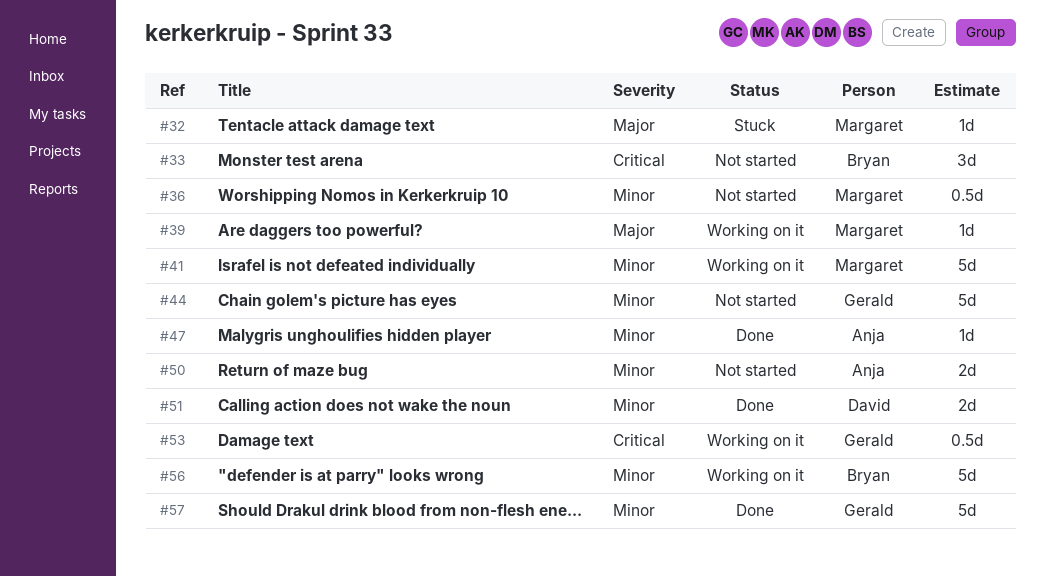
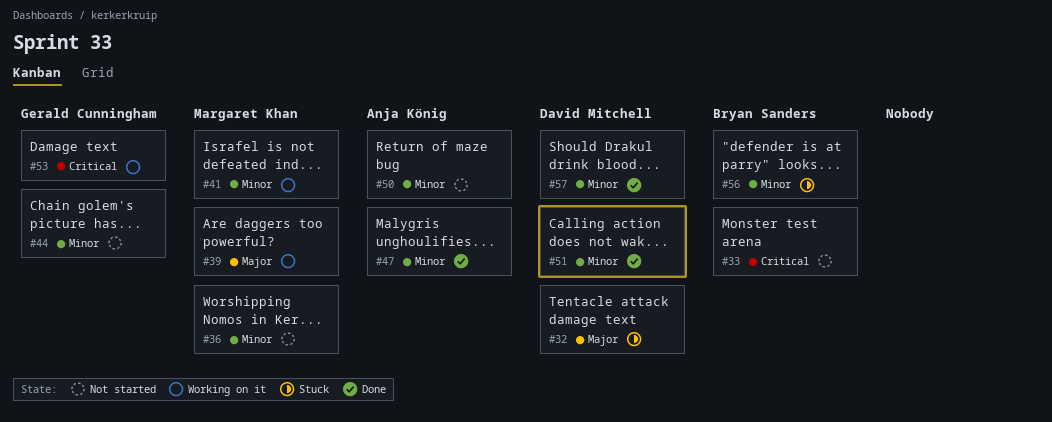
#32, owner: Margaret Khan -> David Mitchell
#56, status: Working on it -> Stuck
#57, owner: Gerald Cunningham -> David Mitchell

